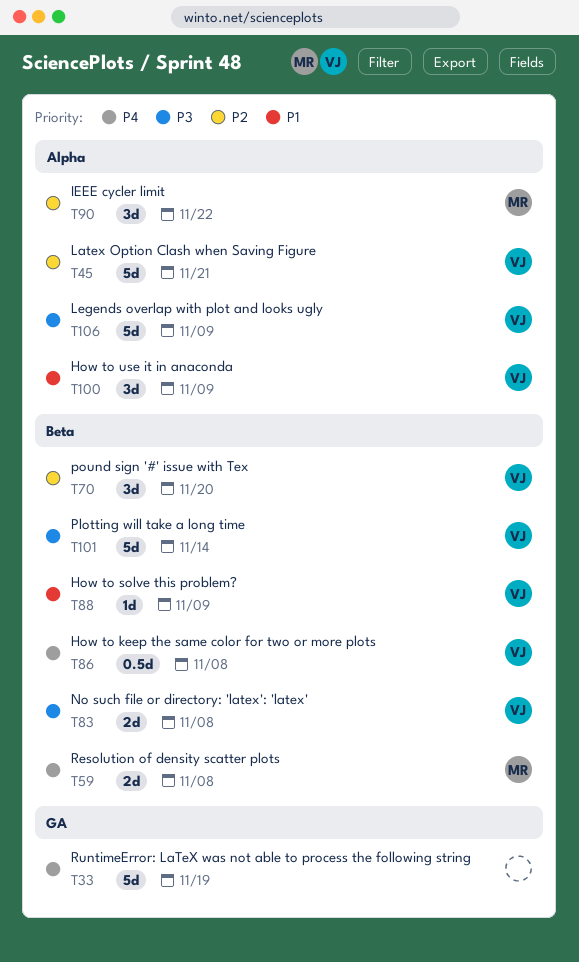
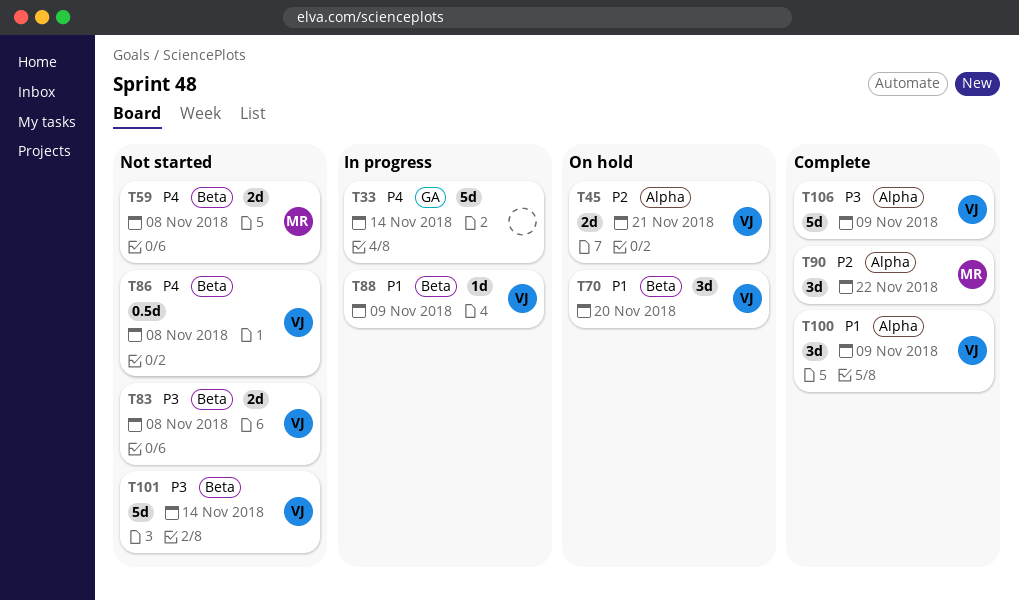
T33, due: Nov 19 -> Nov 14
T45, estimate: 5d -> 2d
T70, priority: P2 -> P1

